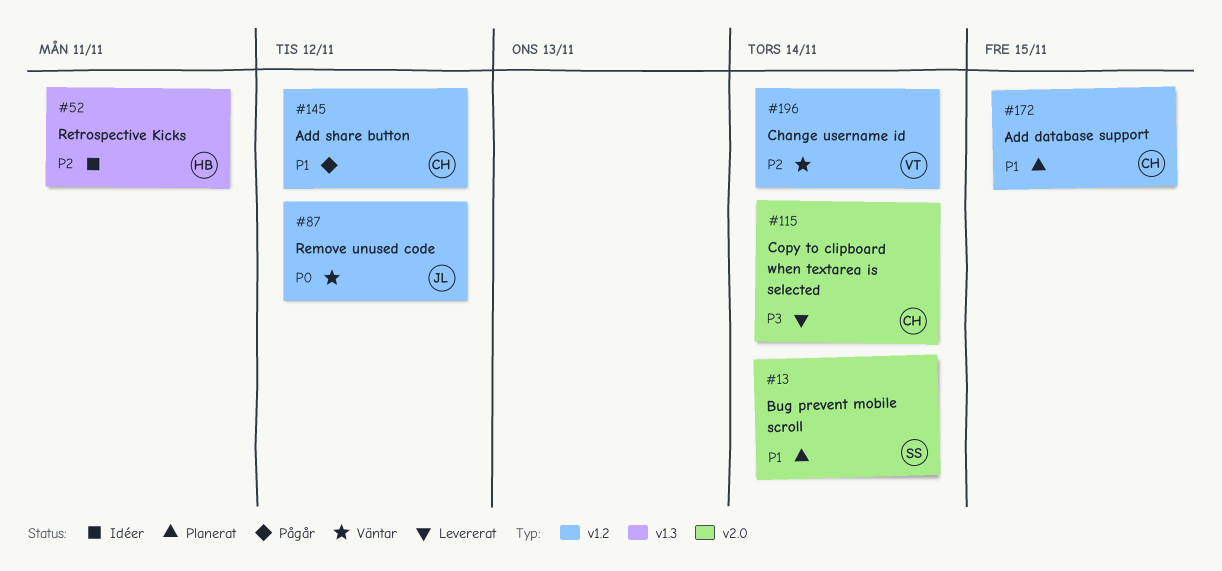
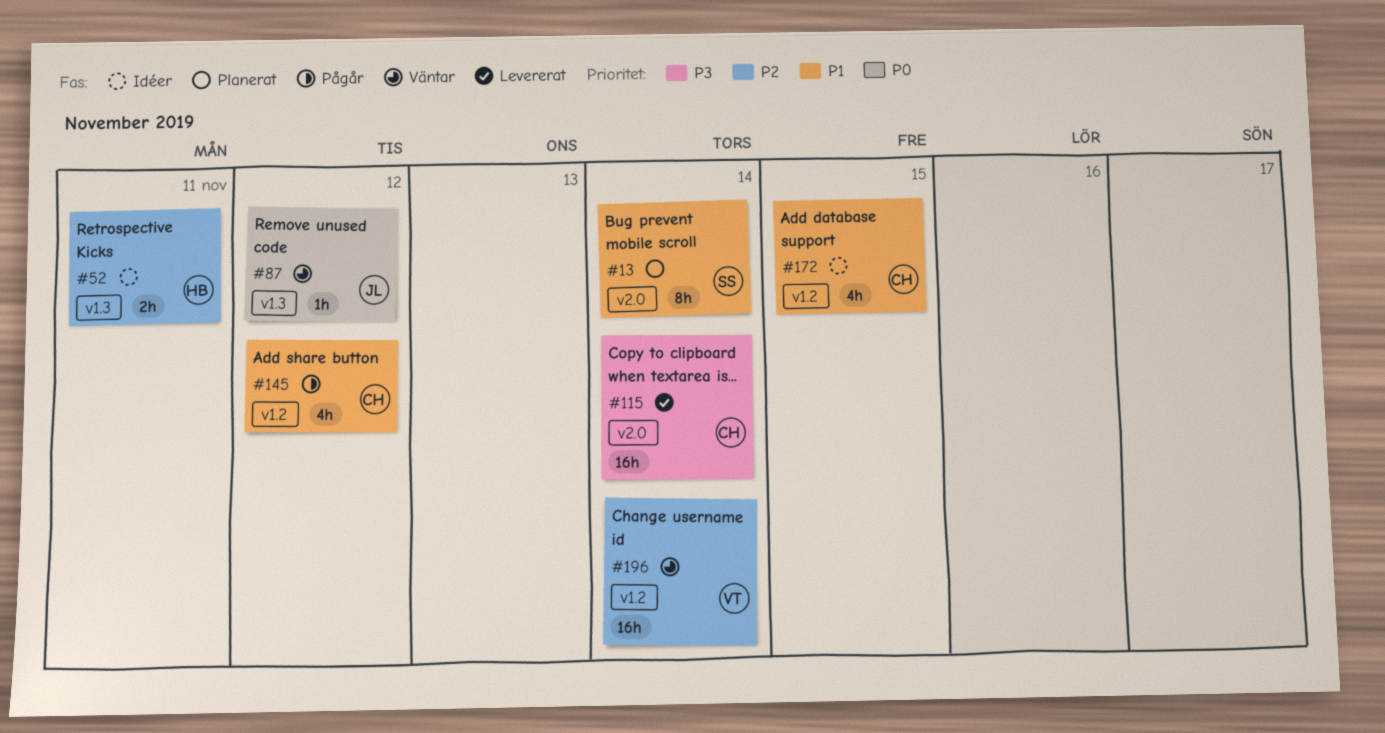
#87, label: v1.2 -> v1.3
#172, status: Planerat -> Idéer

